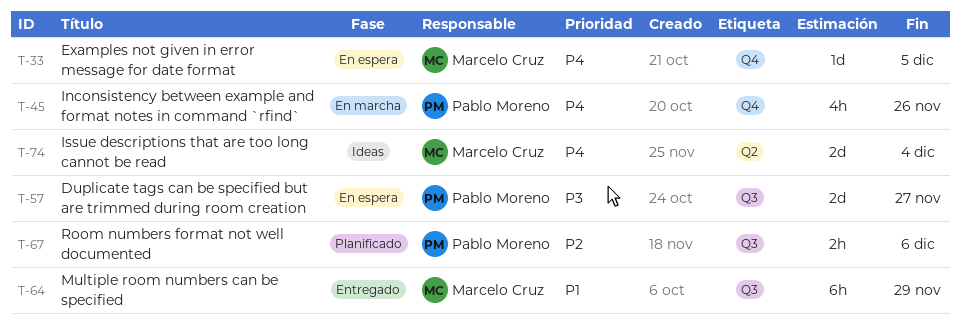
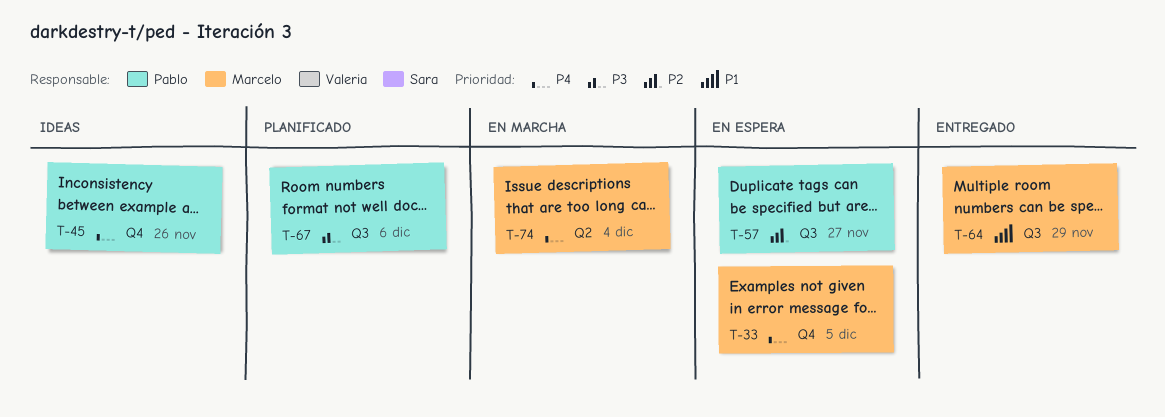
T-45, status: En marcha -> Ideas
T-57, priority: P3 -> P2
T-67, priority: P2 -> P3
T-74, status: Ideas -> En marcha

